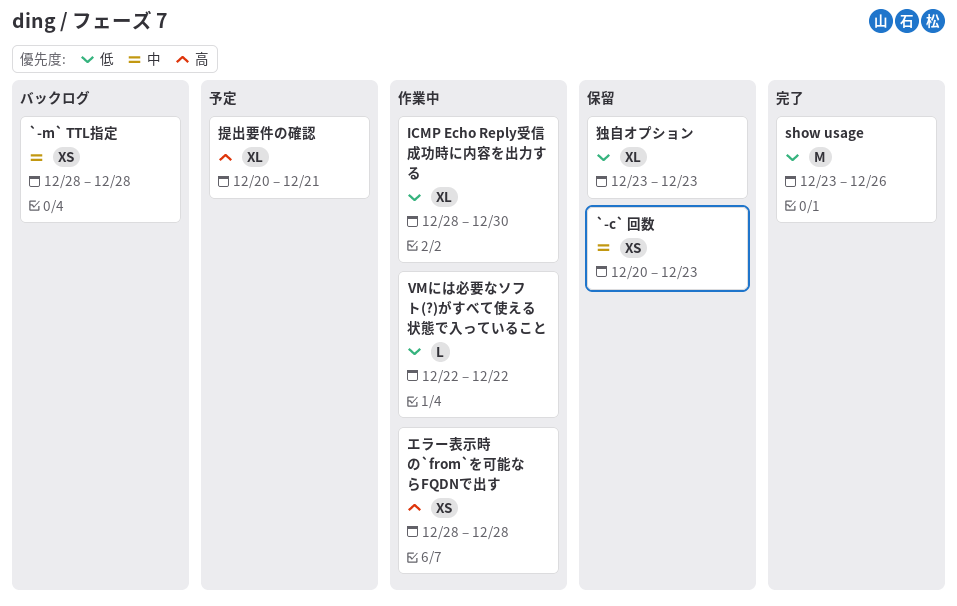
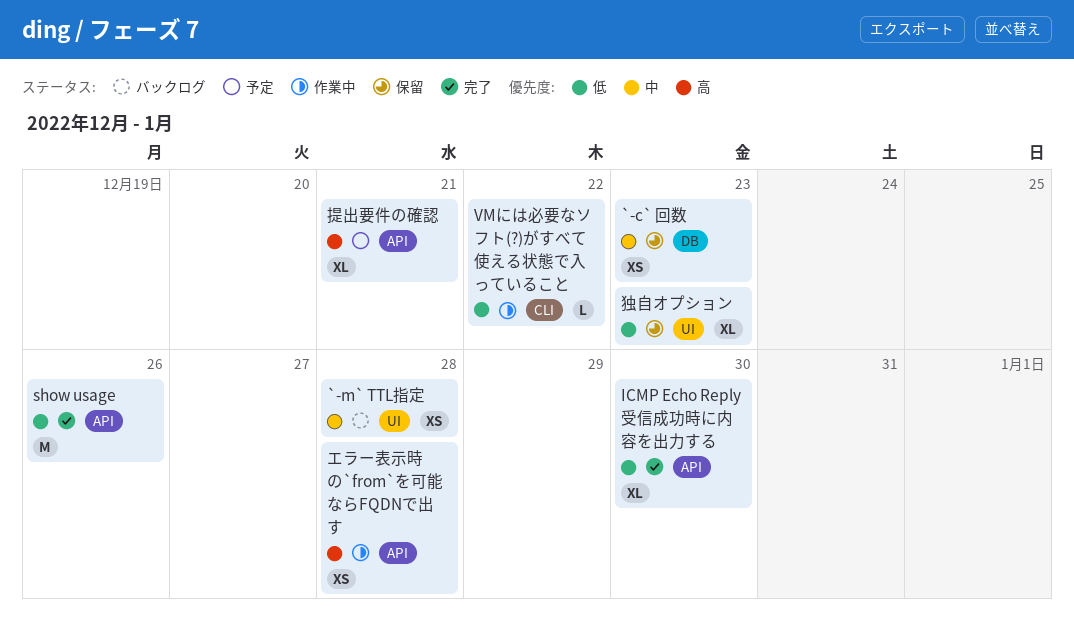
ICMP Echo Reply受信成功時に内容を出力する, status: 作業中 -> 完了

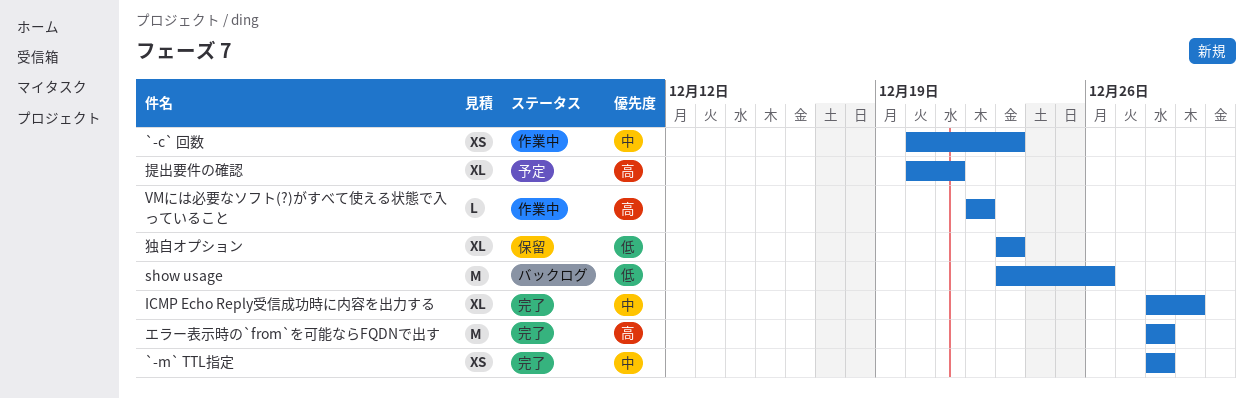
`-c` 回数, status: 保留 -> 作業中
`-m` TTL指定, status: バックログ -> 完了
ICMP Echo Reply受信成功時に内容を出力する, priority: 低 -> 中
ICMP Echo Reply受信成功時に内容を出力する, due: Dec 30 -> Dec 29
show usage, status: 完了 -> バックログ
VMには必要なソフト(?)がすべて使える状態で入っていること, priority: 低 -> 高
エラー表示時の`from`を可能ならFQDNで出す, status: 作業中 -> 完了
エラー表示時の`from`を可能ならFQDNで出す, estimate: XS -> M

